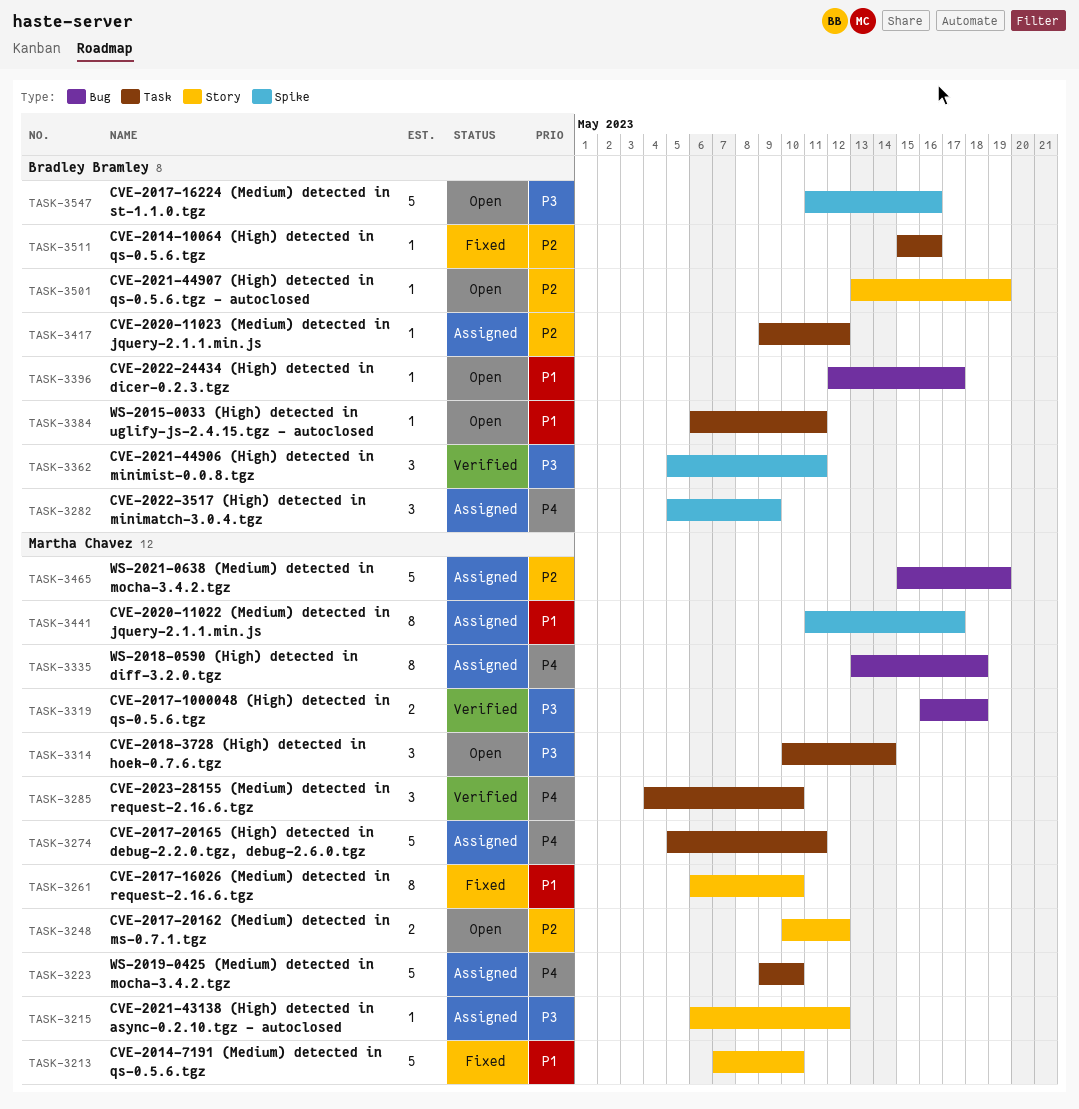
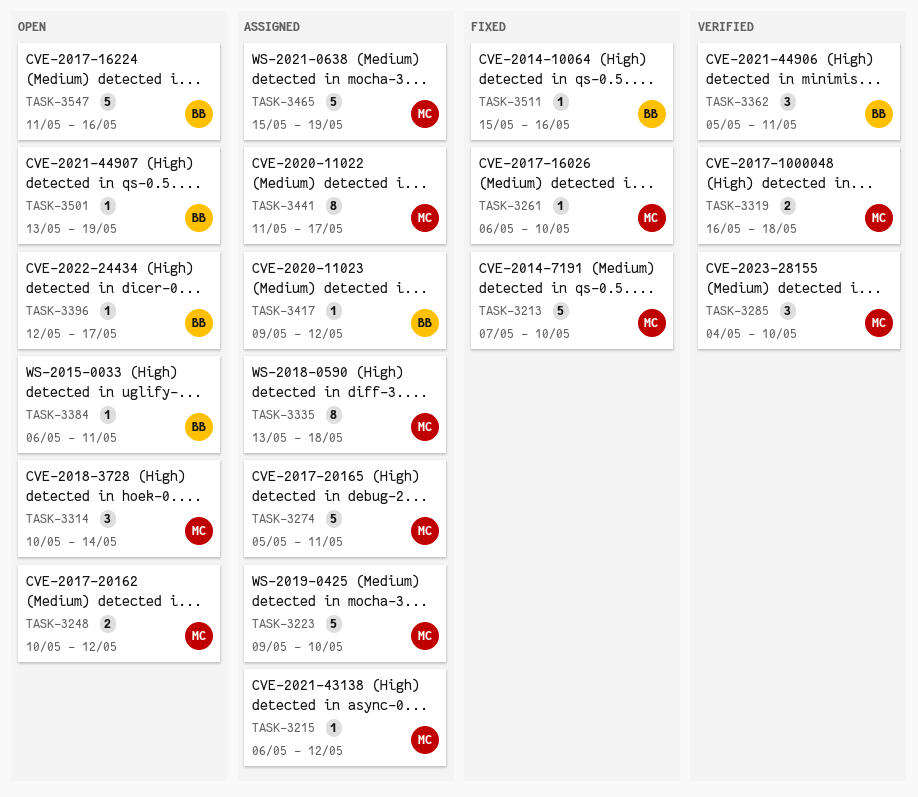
TASK-3261, estimate: 8 -> 1
TASK-3282: present -> none

